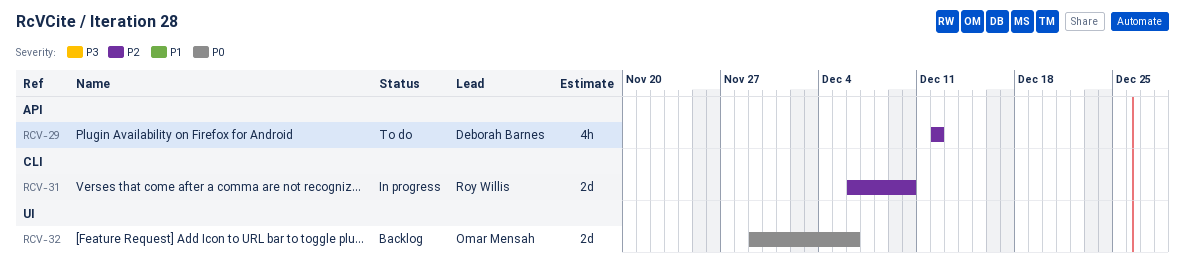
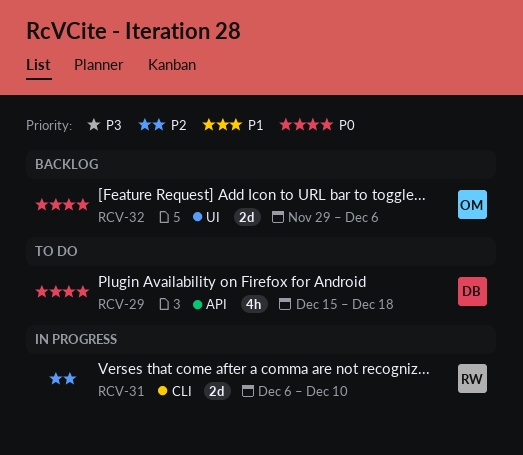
RCV-29, priority: P2 -> P0
RCV-29, start: Dec 12 -> Dec 15
RCV-29, due: Dec 12 -> Dec 18

